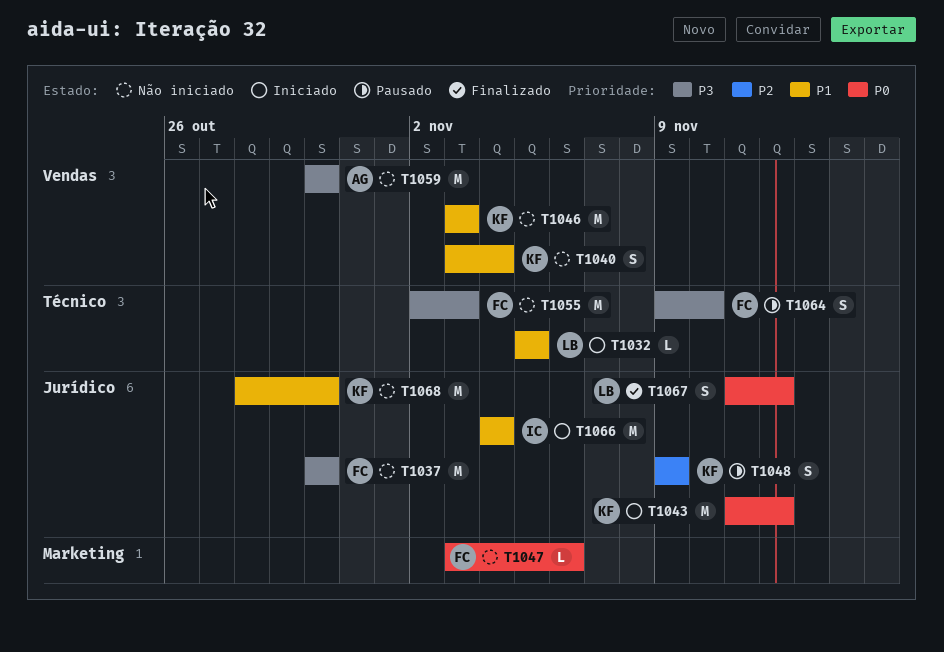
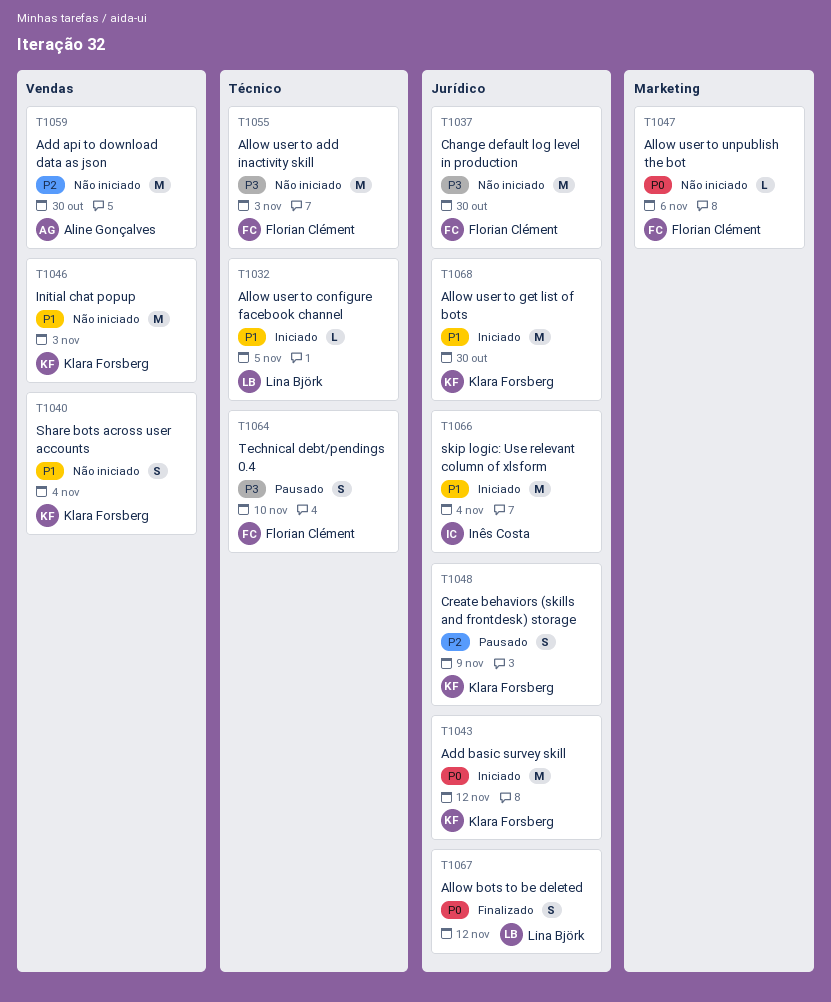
T1059, priority: P3 -> P2
T1068, status: Não iniciado -> Iniciado

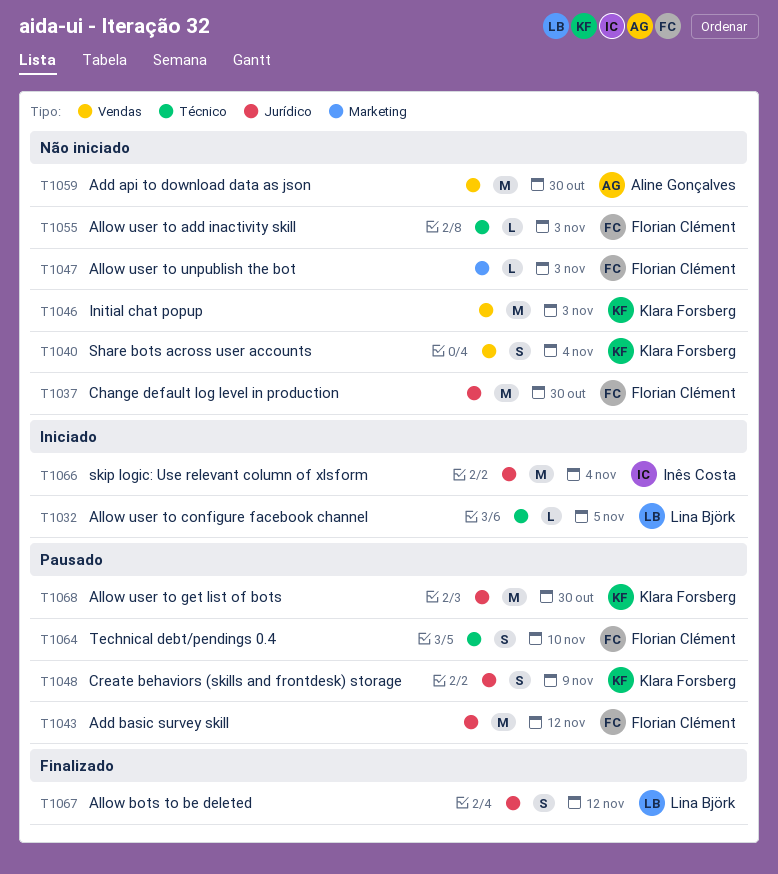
T1043, status: Iniciado -> Pausado
T1043, owner: Klara Forsberg -> Florian Clément
T1047, due: Nov 6 -> Nov 3
T1055, estimate: M -> L
T1068, status: Iniciado -> Pausado

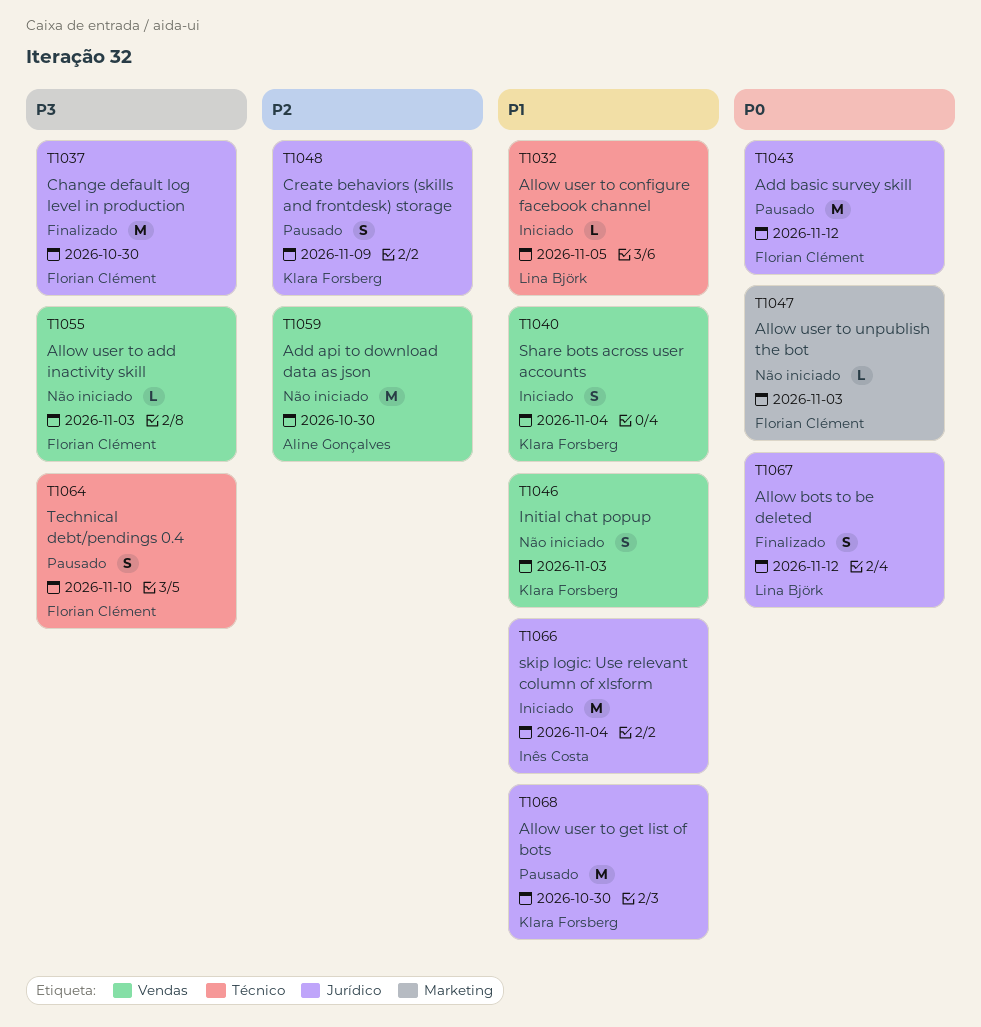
T1037, status: Não iniciado -> Finalizado
T1040, status: Não iniciado -> Iniciado
T1046, estimate: M -> S
T1055, label: Técnico -> Vendas

